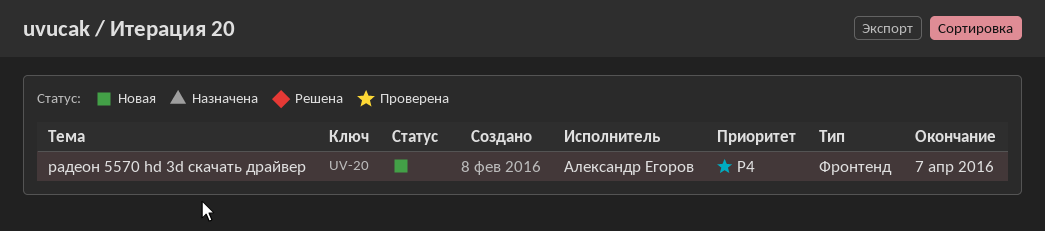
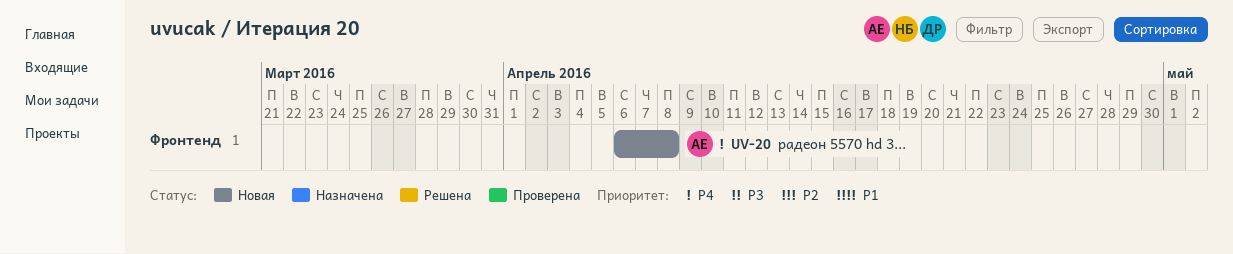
UV-20, due: Apr 7 -> Apr 8

